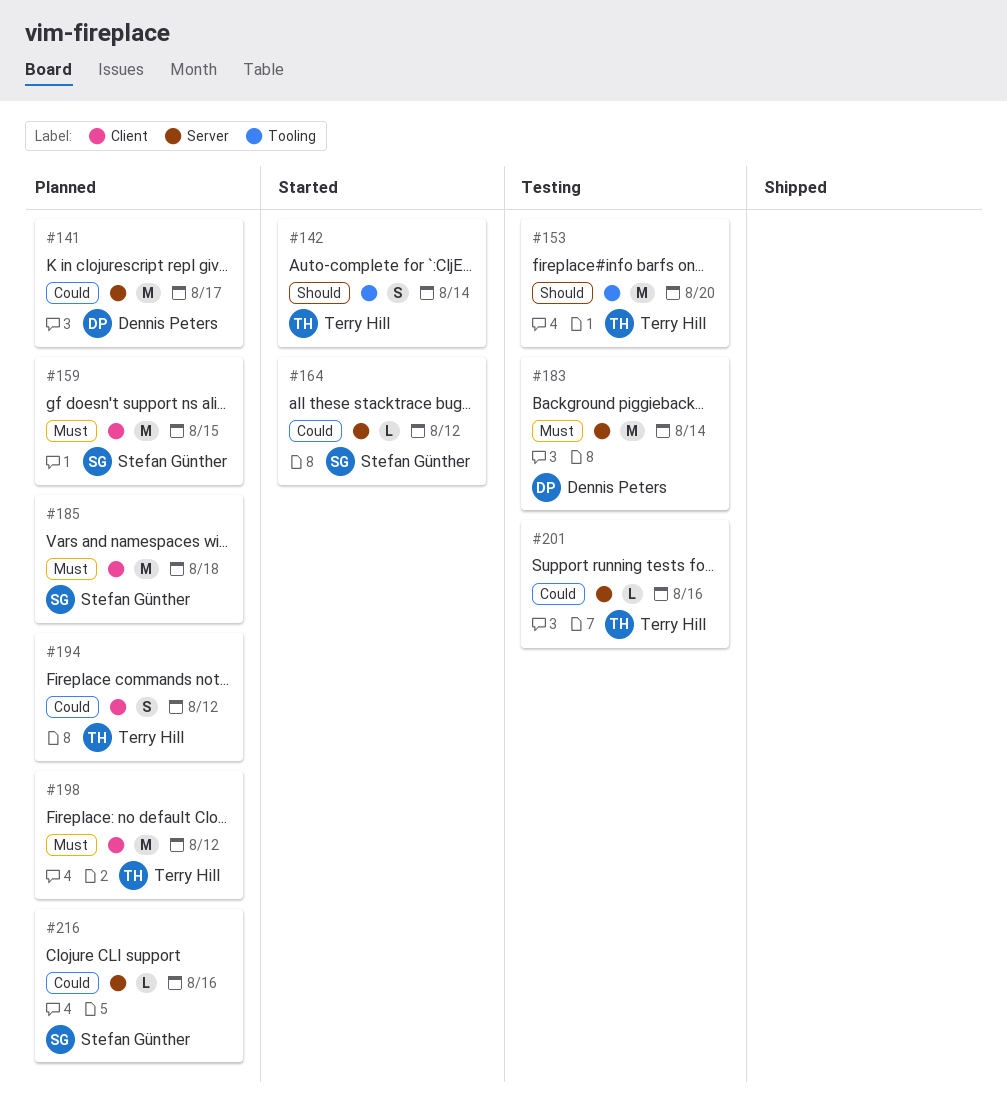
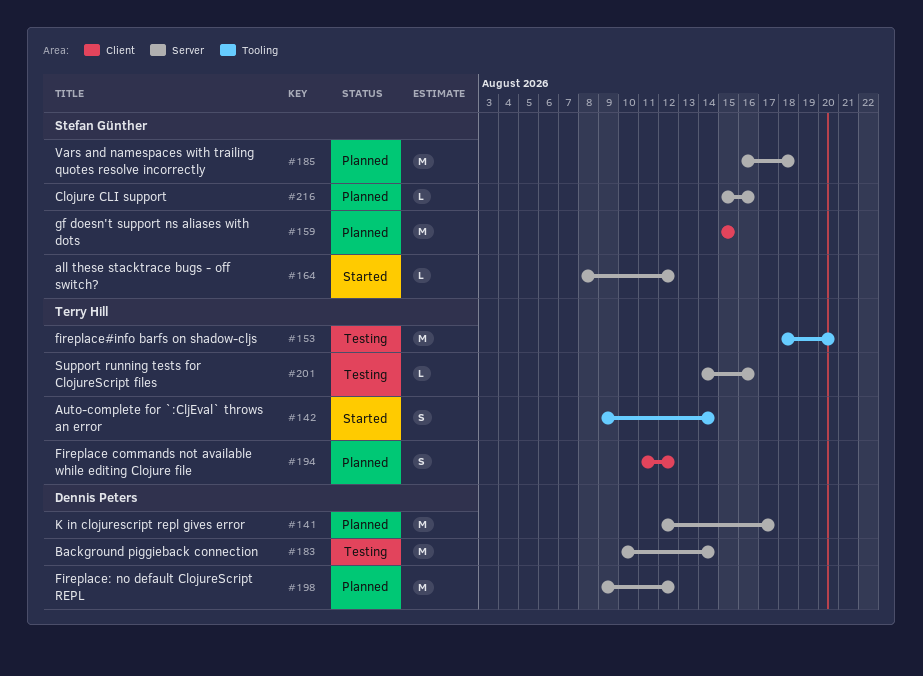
#185, label: Client -> Server
#198, owner: Terry Hill -> Dennis Peters
#198, label: Client -> Server

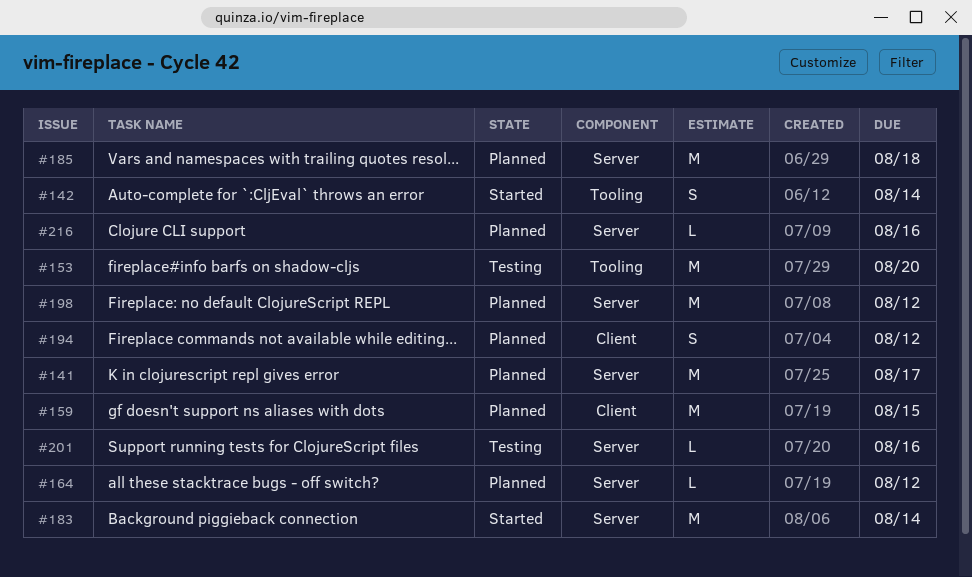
#164, status: Started -> Planned
#183, status: Testing -> Started

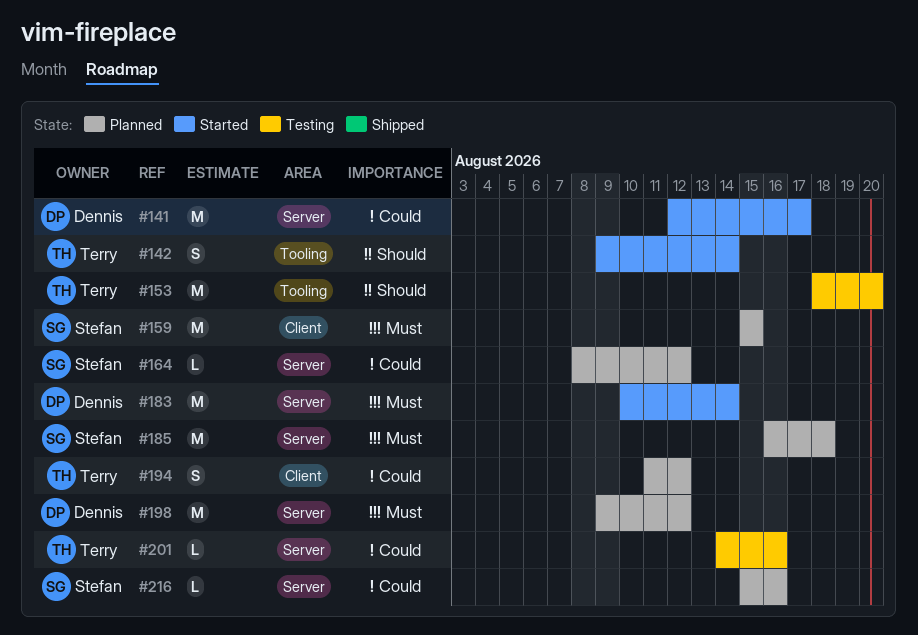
#141, status: Planned -> Started

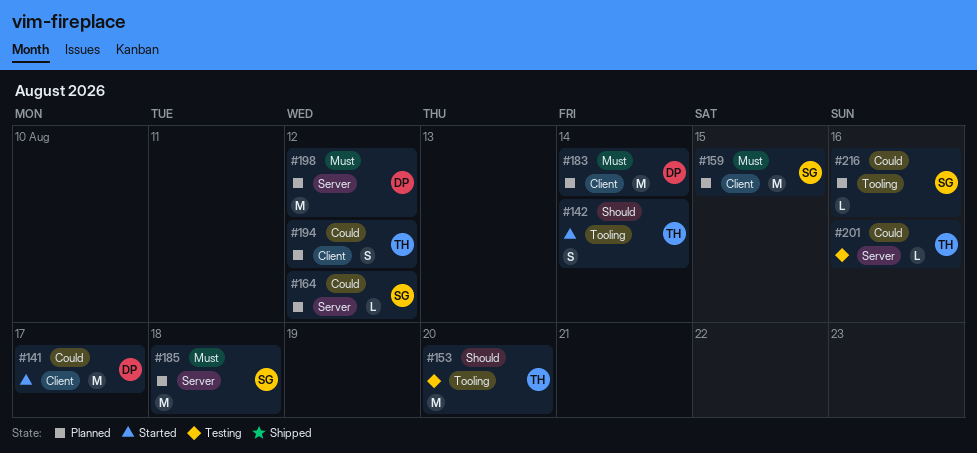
#141, label: Server -> Client
#183, status: Started -> Planned
#183, label: Server -> Client
#216, label: Server -> Tooling

